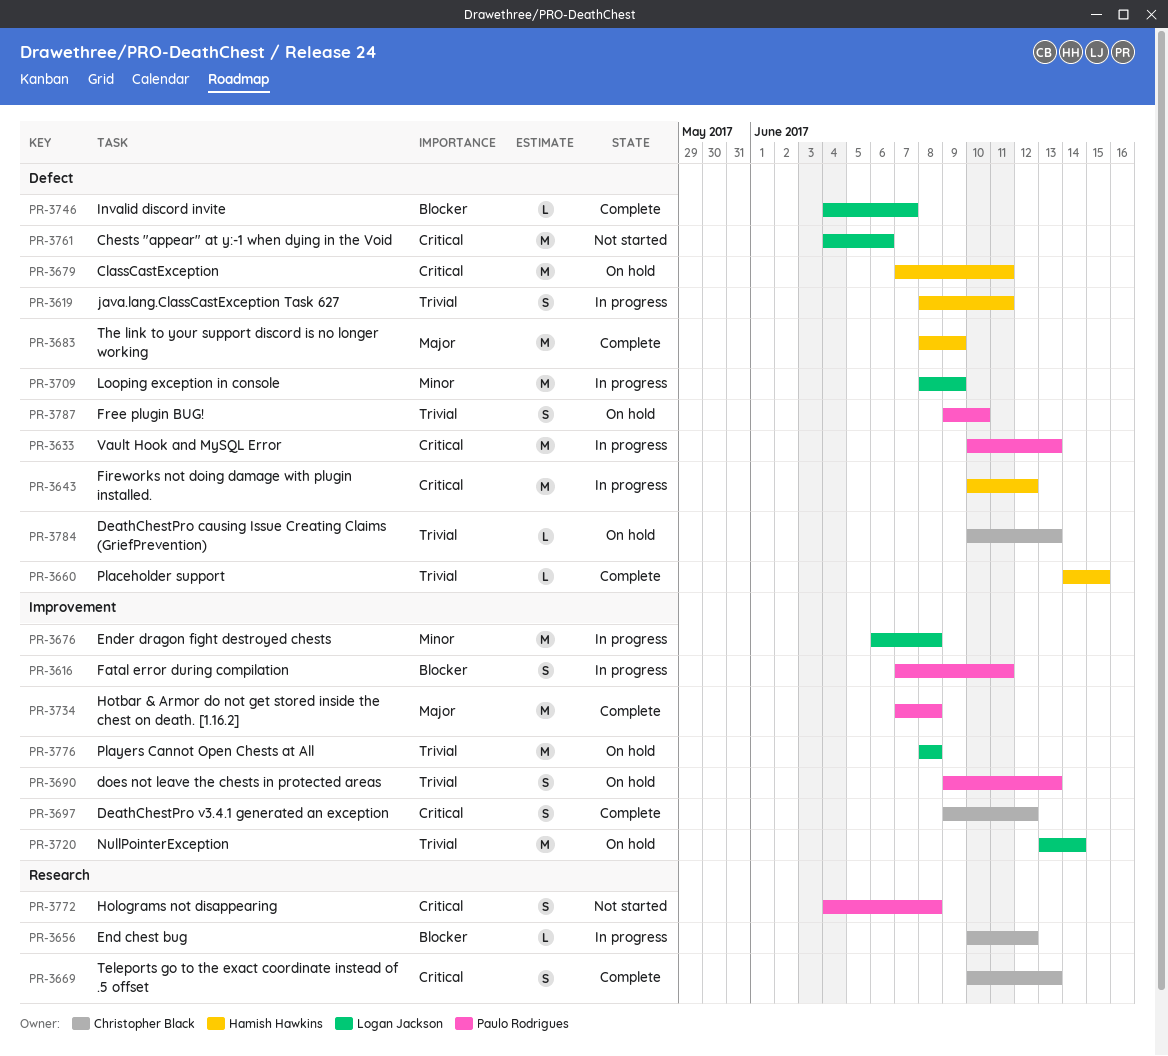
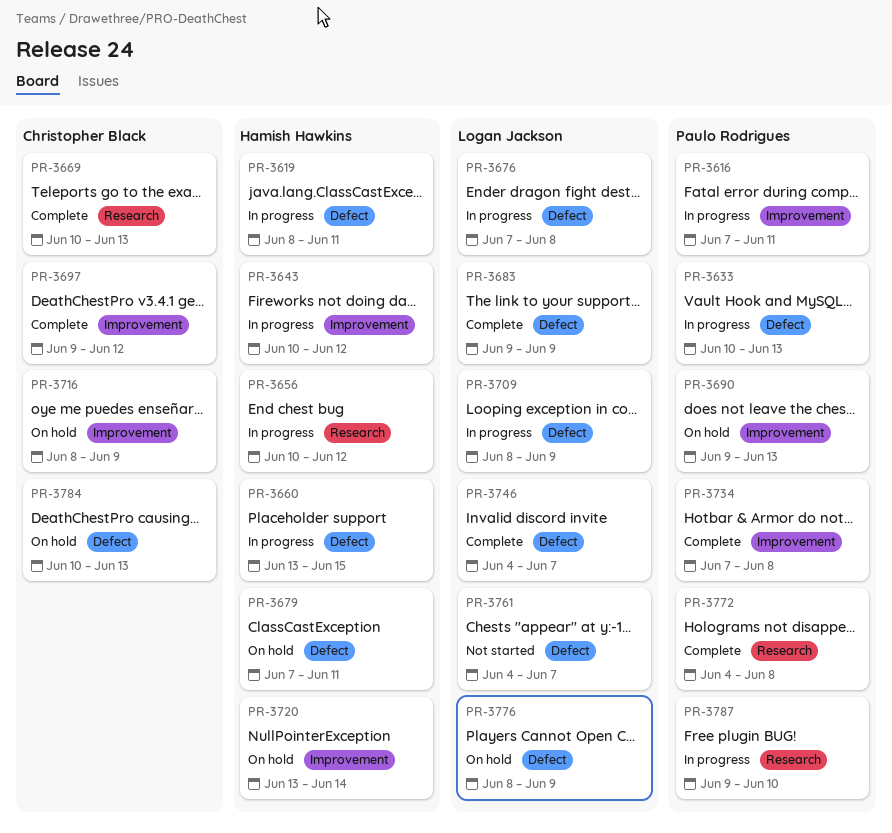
PR-3643, label: Defect -> Improvement
PR-3656, owner: Christopher Black -> Hamish Hawkins
PR-3660, status: Complete -> In progress
PR-3660, start: Jun 14 -> Jun 13
PR-3676, label: Improvement -> Defect
PR-3676, start: Jun 6 -> Jun 7
PR-3683, owner: Hamish Hawkins -> Logan Jackson
PR-3683, start: Jun 8 -> Jun 9
PR-3716: none -> present
PR-3720, owner: Logan Jackson -> Hamish Hawkins
PR-3761, due: Jun 6 -> Jun 7
PR-3772, status: Not started -> Complete
PR-3776, label: Improvement -> Defect
PR-3776, due: Jun 8 -> Jun 9
PR-3787, status: On hold -> In progress
PR-3787, label: Defect -> Research

